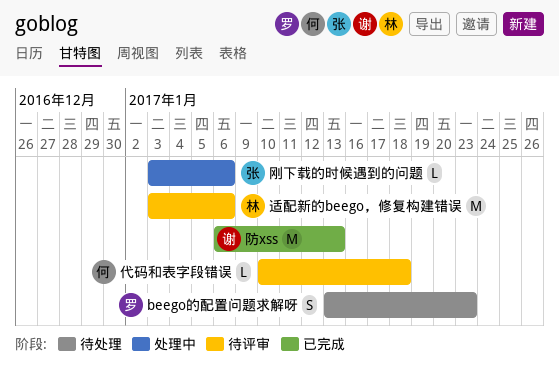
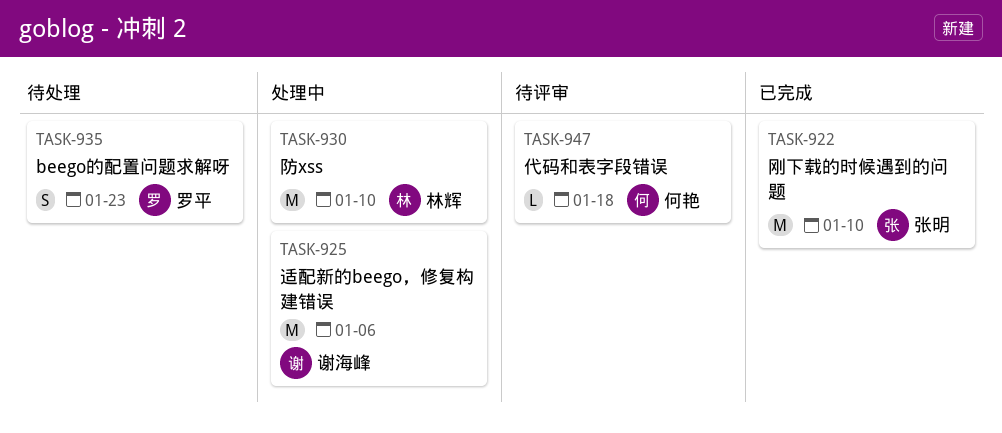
刚下载的时候遇到的问题, status: 处理中 -> 已完成
刚下载的时候遇到的问题, estimate: L -> M
刚下载的时候遇到的问题, due: Jan 6 -> Jan 10
适配新的beego，修复构建错误, status: 待评审 -> 处理中
适配新的beego，修复构建错误, owner: 林辉 -> 谢海峰
防xss, status: 已完成 -> 处理中
防xss, owner: 谢海峰 -> 林辉
防xss, due: Jan 13 -> Jan 10

